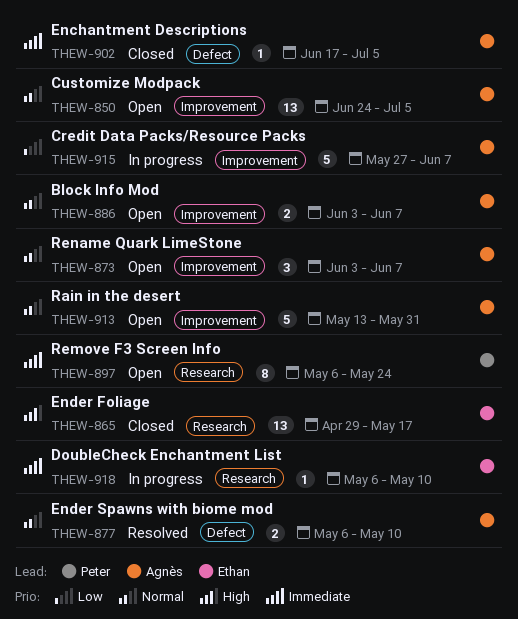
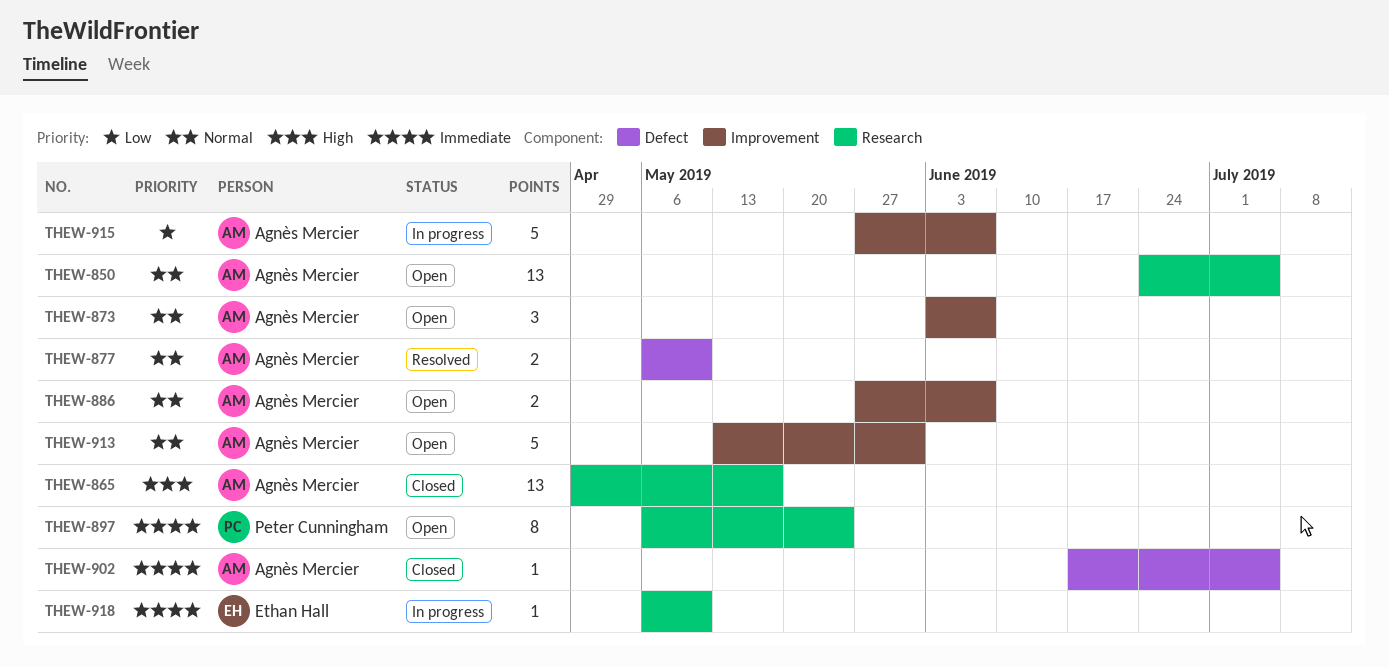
THEW-850, label: Improvement -> Research
THEW-865, owner: Ethan Hall -> Agnès Mercier
THEW-886, start: Jun 3 -> May 27

